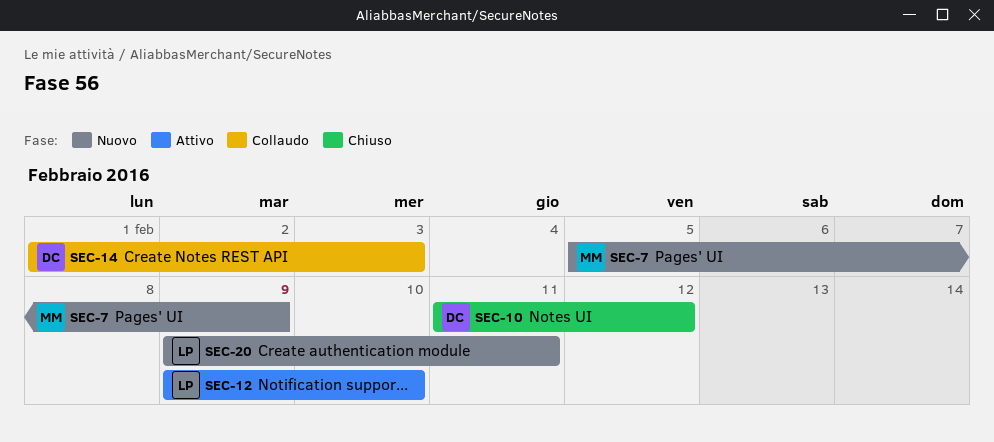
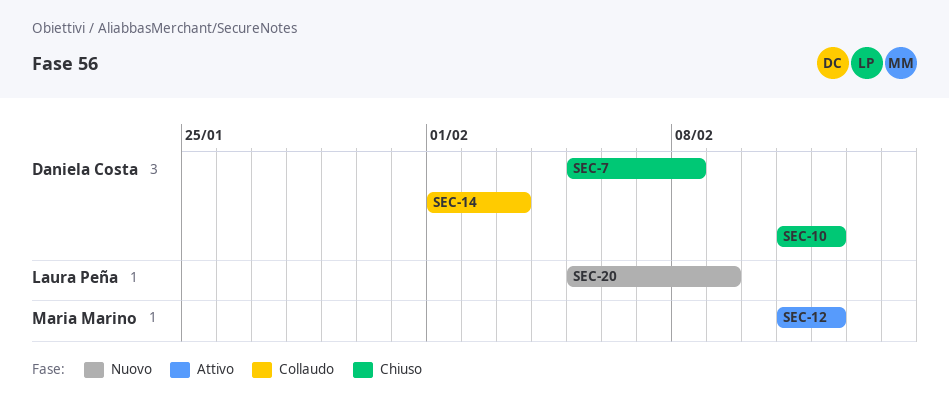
SEC-7, status: Nuovo -> Chiuso
SEC-7, owner: Maria Marino -> Daniela Costa
SEC-7, due: Feb 9 -> Feb 8
SEC-12, owner: Laura Peña -> Maria Marino
SEC-12, start: Feb 9 -> Feb 11
SEC-12, due: Feb 10 -> Feb 12
SEC-20, start: Feb 9 -> Feb 5
SEC-20, due: Feb 11 -> Feb 9

